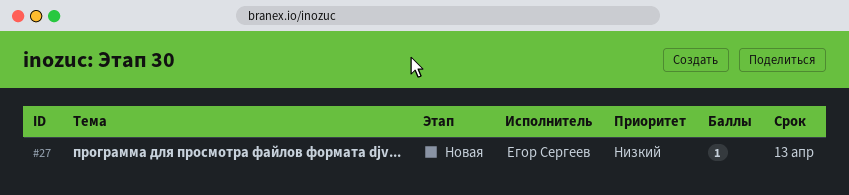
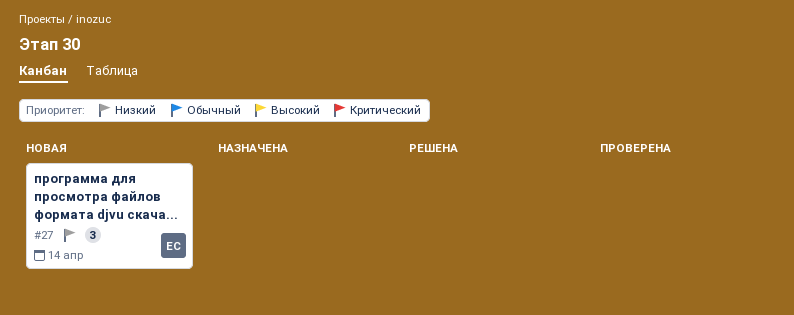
#27, estimate: 1 -> 3
#27, due: Apr 13 -> Apr 14

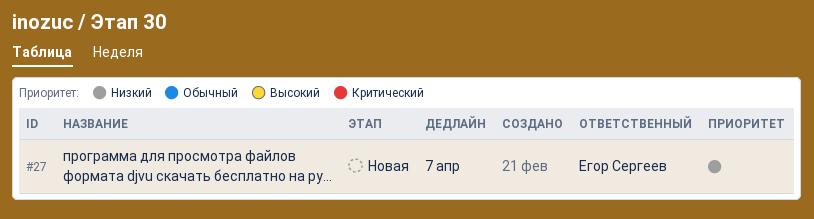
#27, due: Apr 14 -> Apr 7

